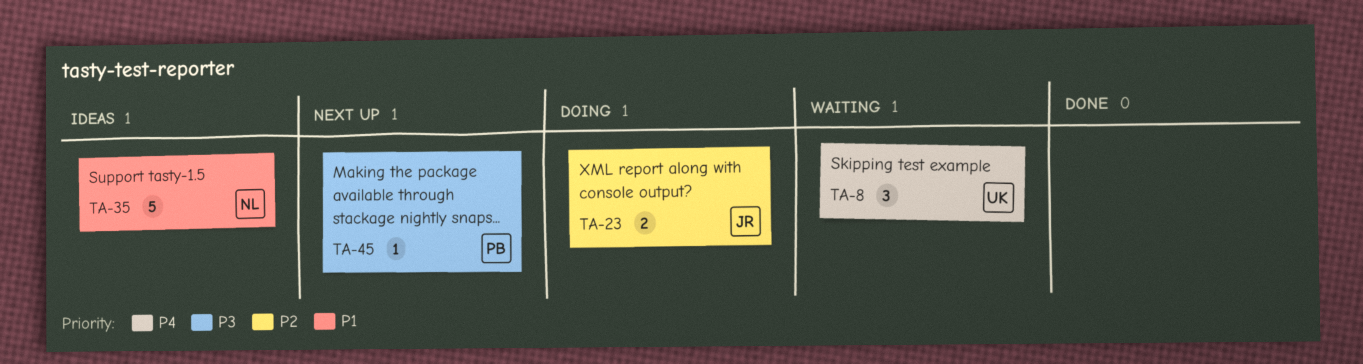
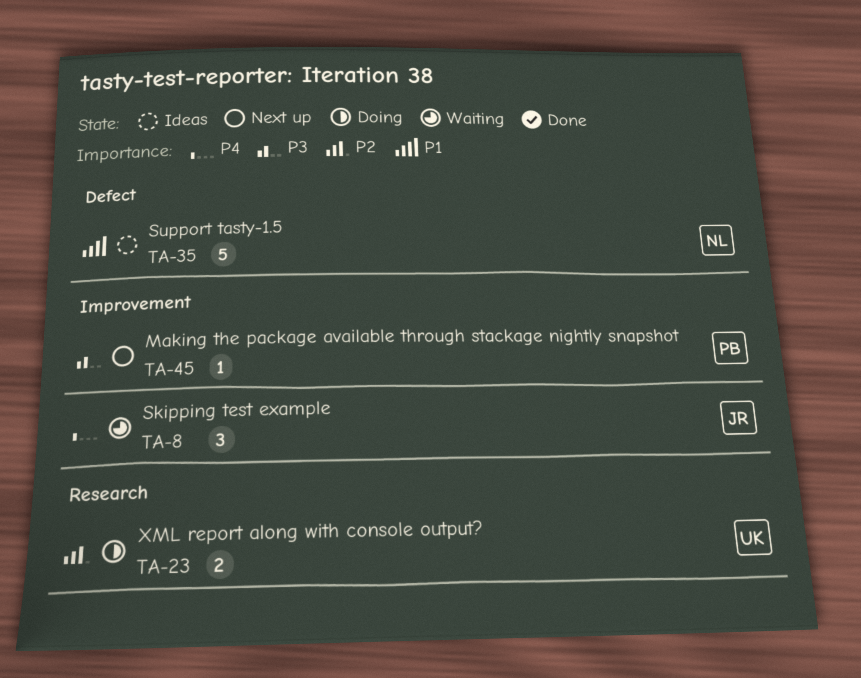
TA-8, owner: UK -> JR
TA-23, owner: JR -> UK

